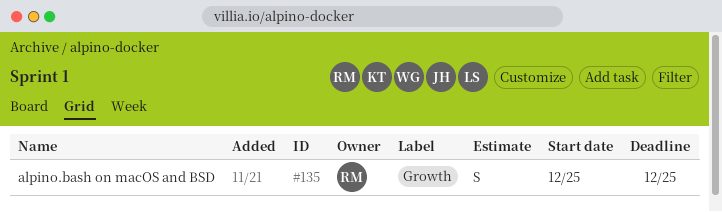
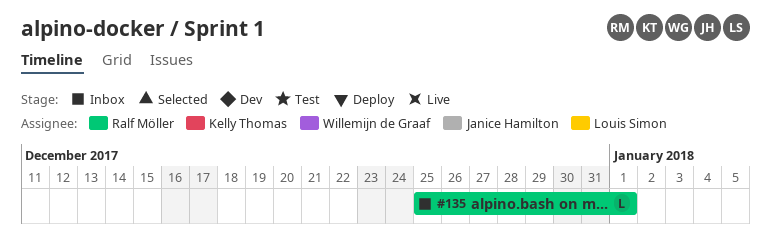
#135, estimate: S -> L
#135, due: Dec 25 -> Jan 1

